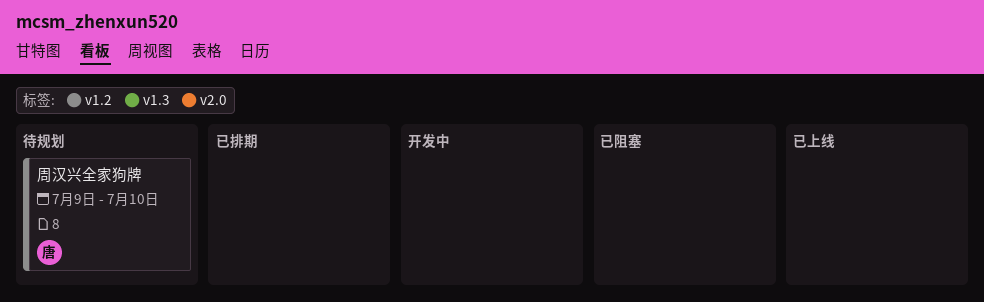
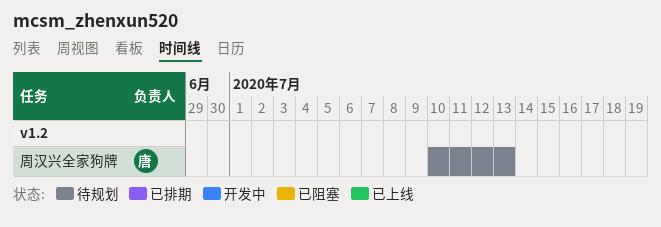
周汉兴全家狗牌, start: Jul 9 -> Jul 10
周汉兴全家狗牌, due: Jul 10 -> Jul 13

